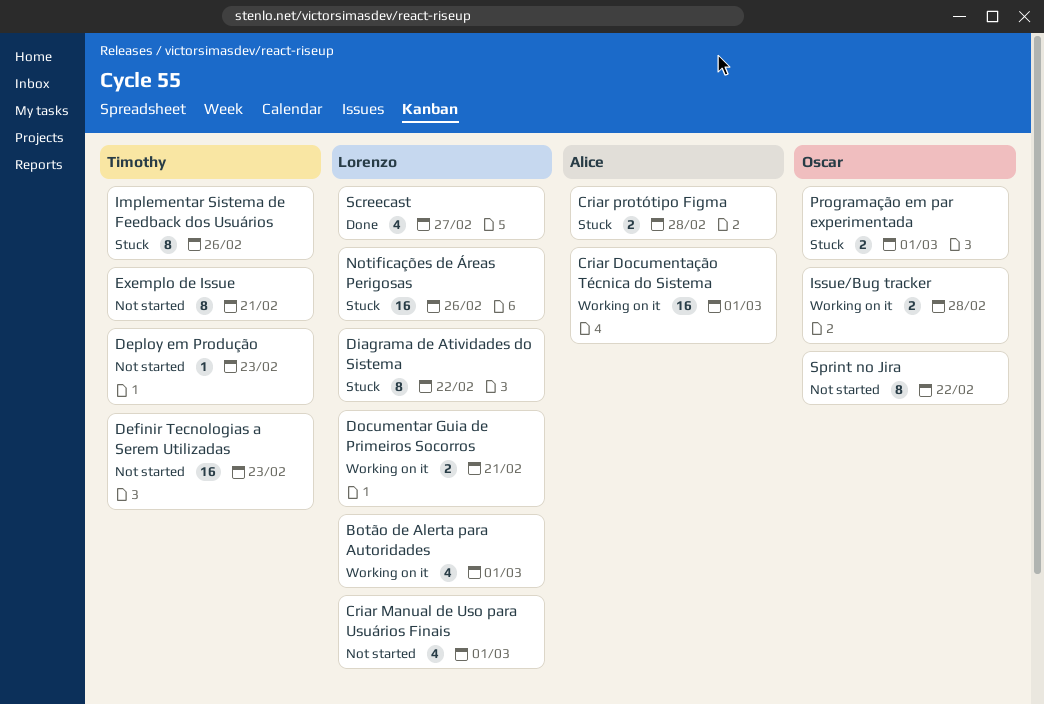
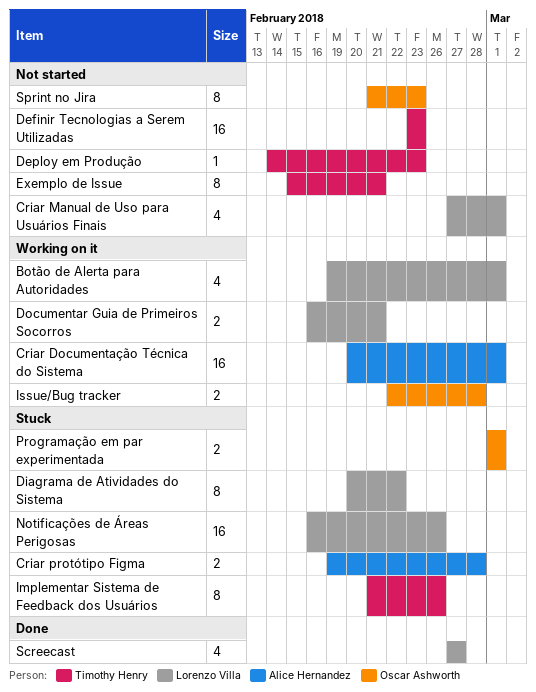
Sprint no Jira, due: Feb 22 -> Feb 23

